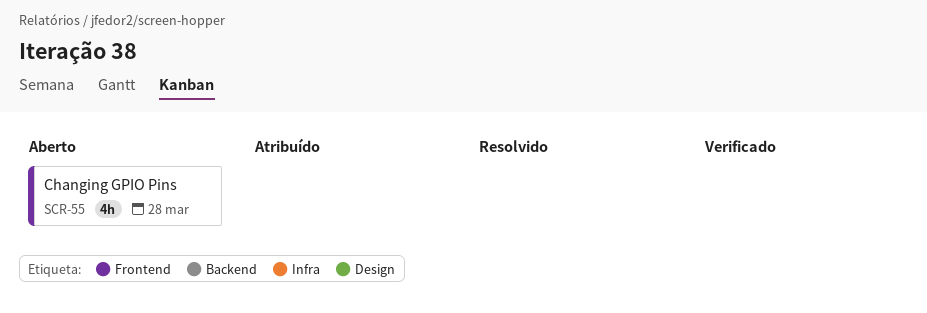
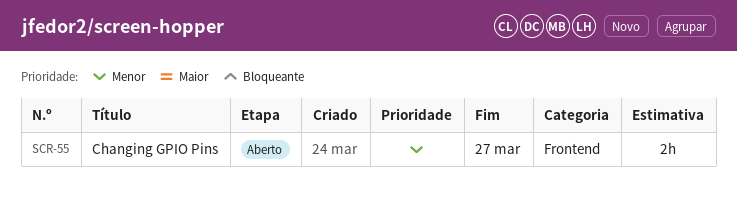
SCR-55, estimate: 4h -> 2h
SCR-55, due: Mar 28 -> Mar 27

